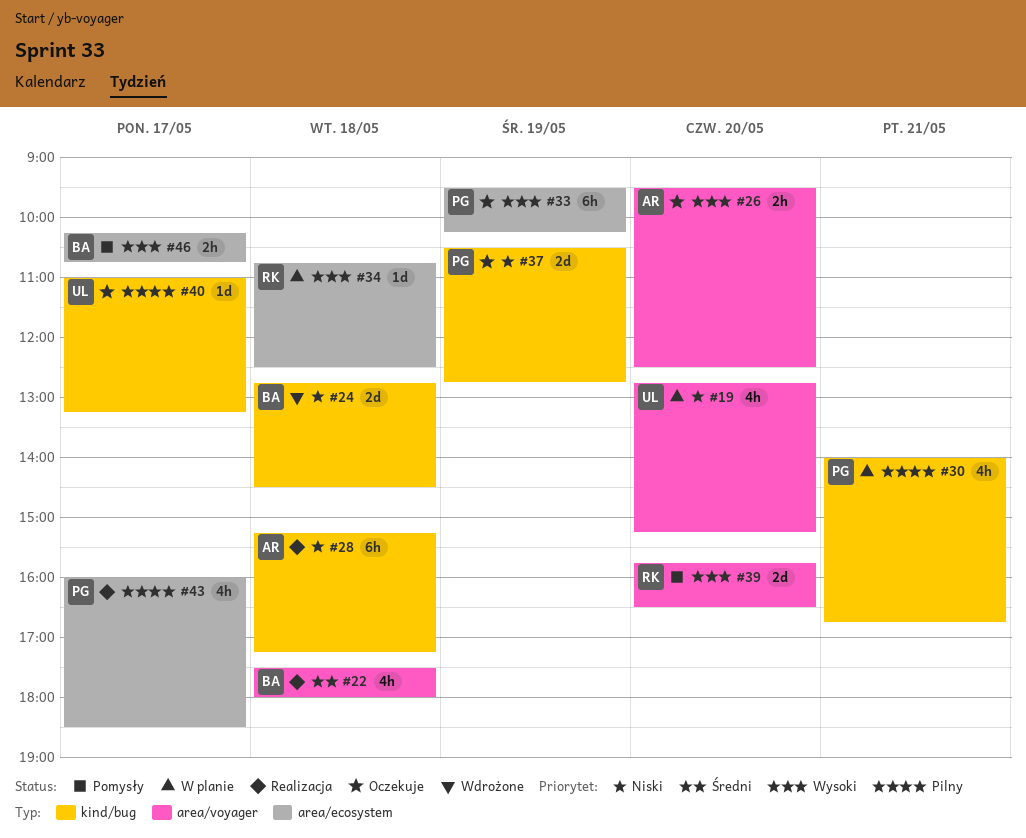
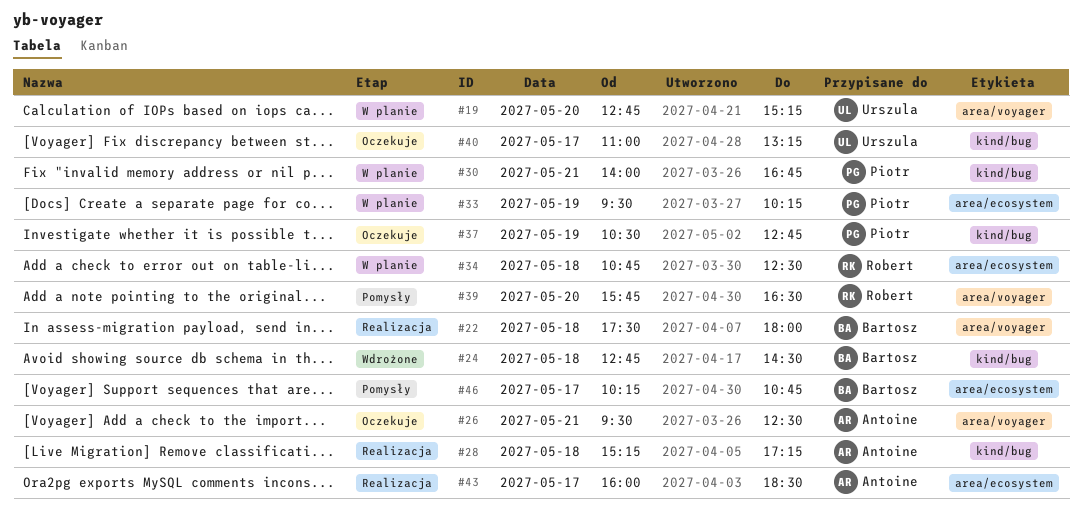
#26, day: May 20 -> May 21
#33, status: Oczekuje -> W planie
#43, owner: Piotr -> Antoine

